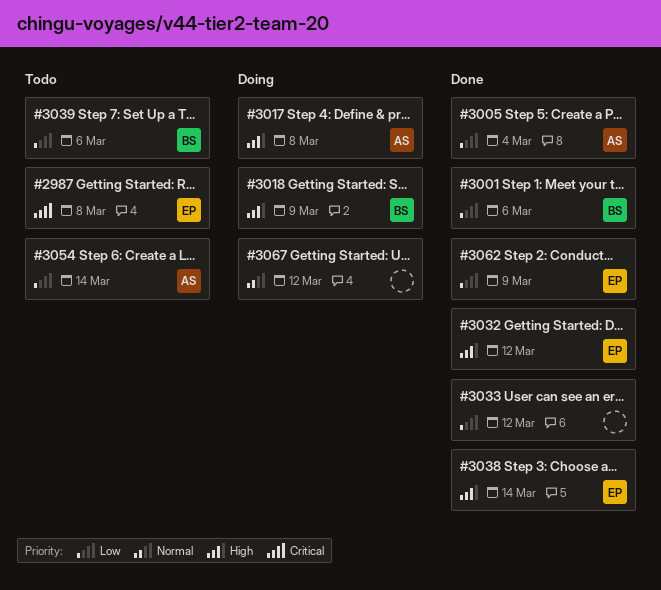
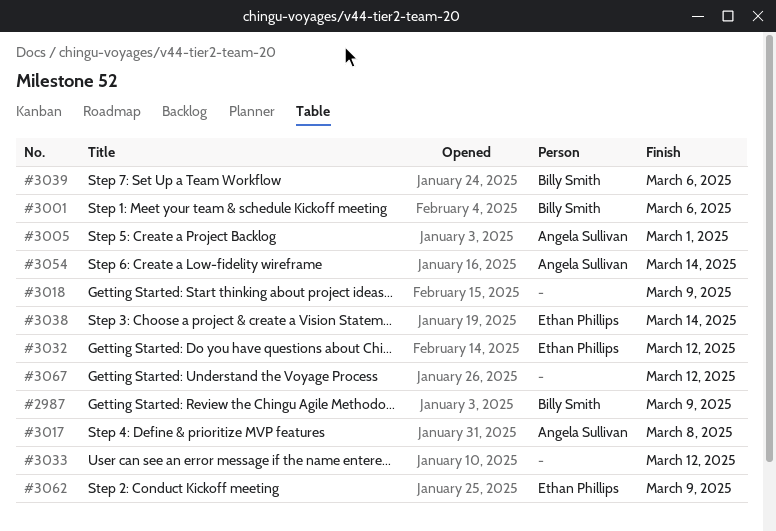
#2987, owner: Ethan Phillips -> Billy Smith
#2987, due: Mar 8 -> Mar 9
#3005, due: Mar 4 -> Mar 1
#3018, owner: Billy Smith -> none

